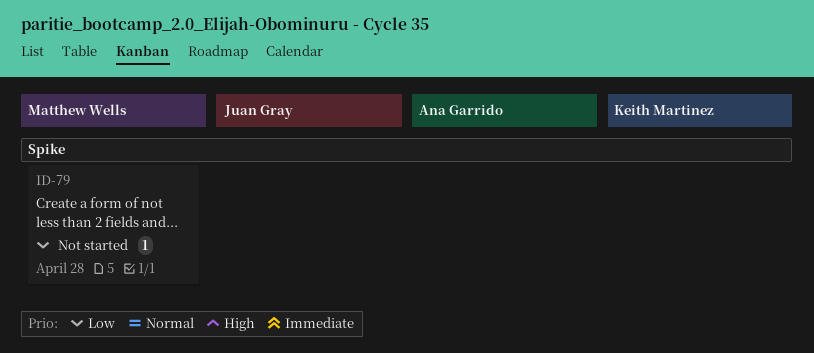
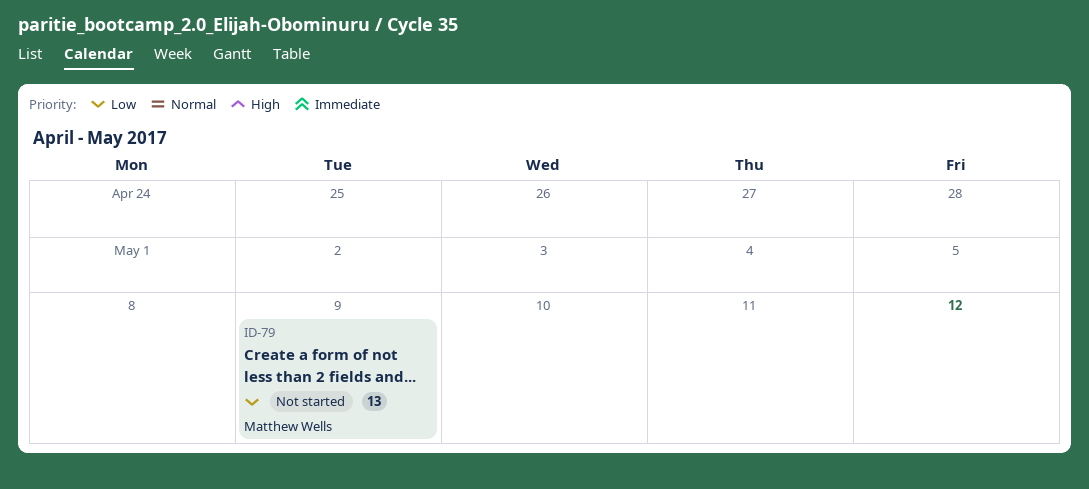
ID-79, estimate: 1 -> 13
ID-79, due: Apr 28 -> May 9

